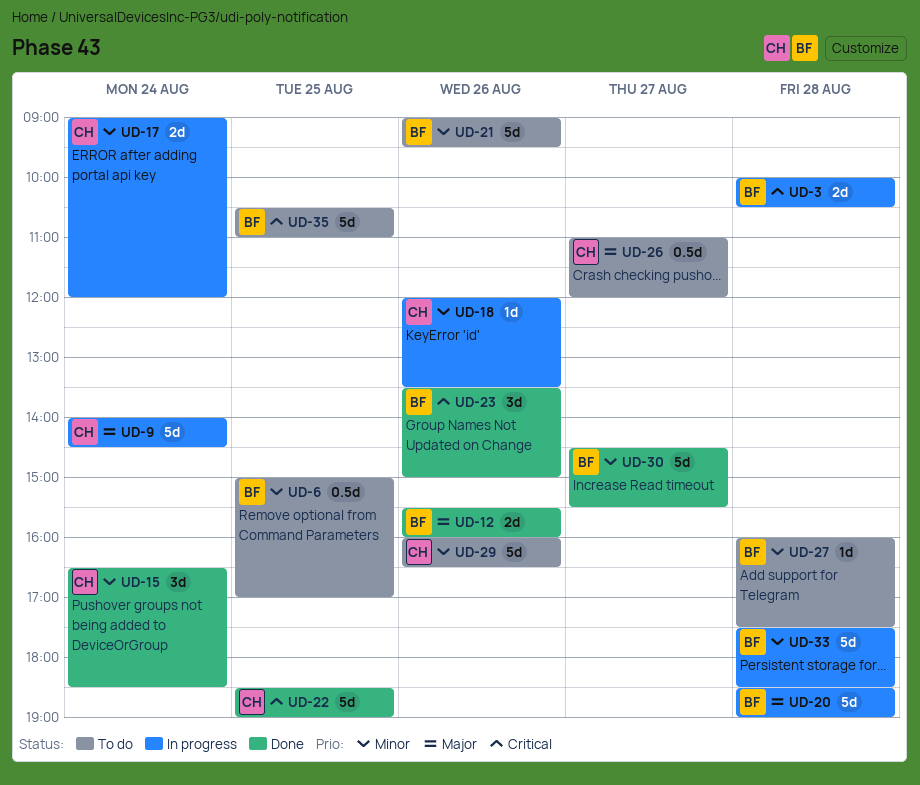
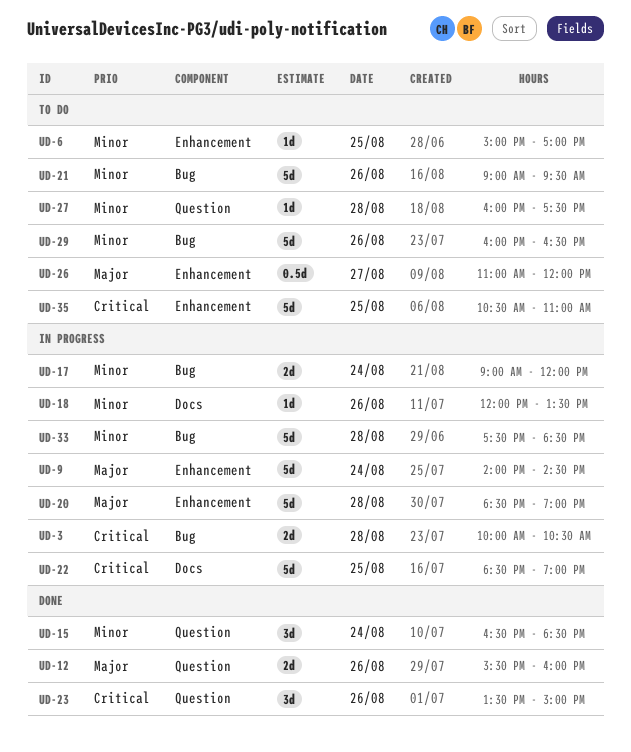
UD-6, estimate: 0.5d -> 1d
UD-22, status: Done -> In progress
UD-30: present -> none

